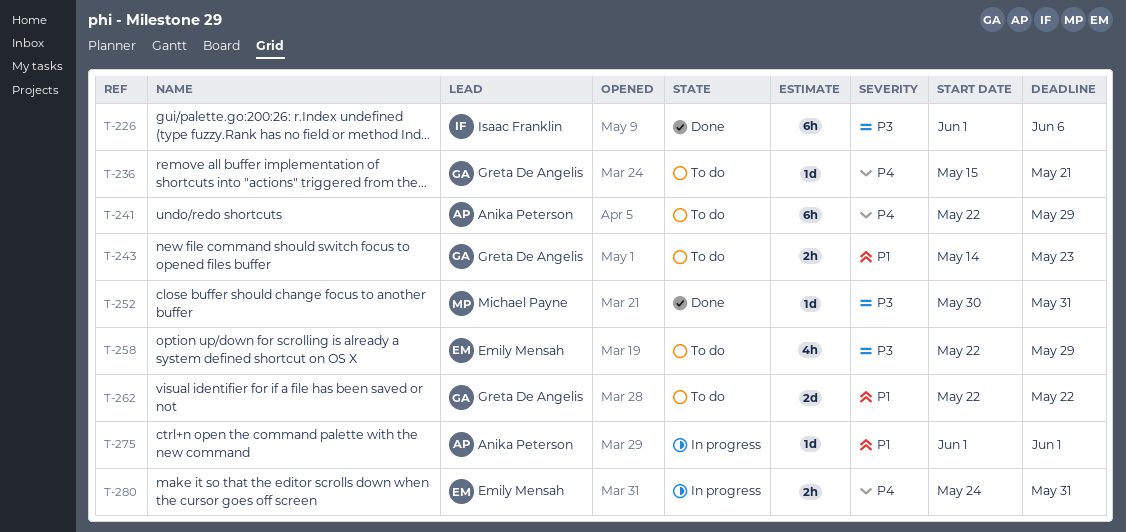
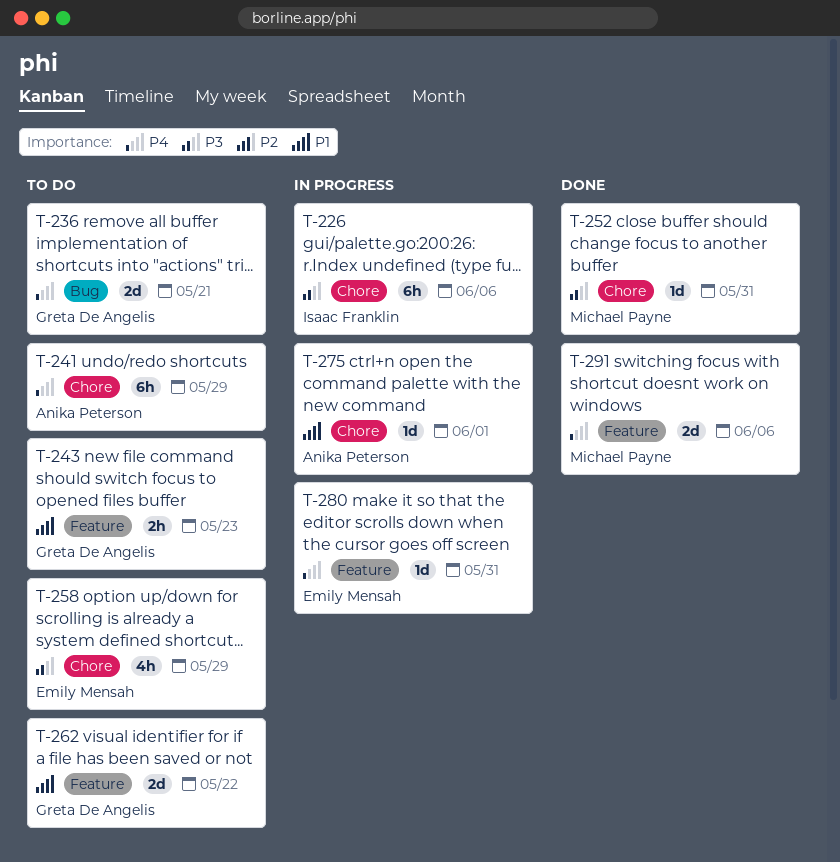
T-226, status: Done -> In progress
T-236, estimate: 1d -> 2d
T-280, estimate: 2h -> 1d
T-291: none -> present

